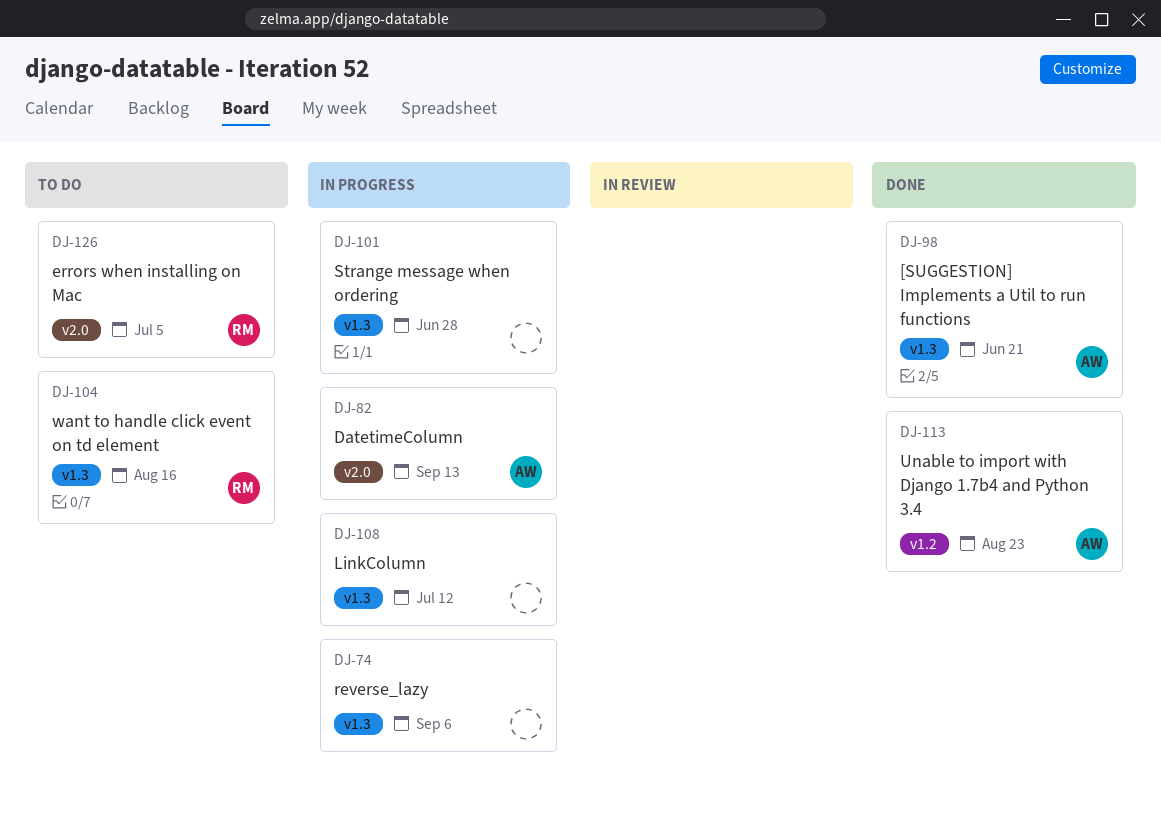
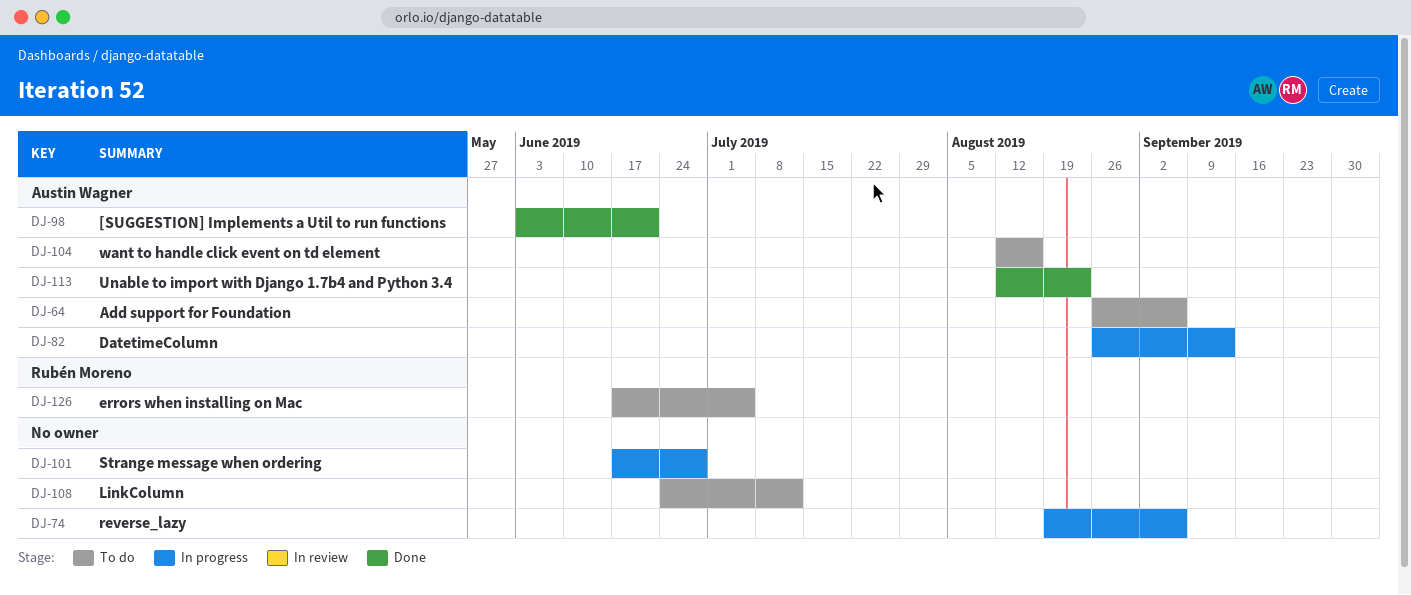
DJ-64: none -> present
DJ-104, owner: Rubén Moreno -> Austin Wagner
DJ-108, status: In progress -> To do

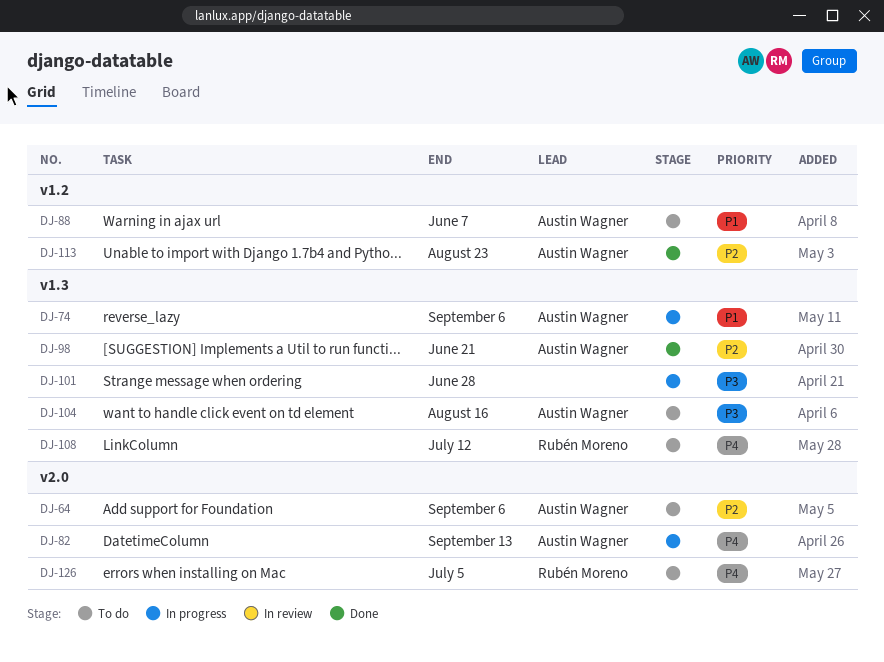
DJ-74, owner: none -> Austin Wagner
DJ-88: none -> present
DJ-108, owner: none -> Rubén Moreno

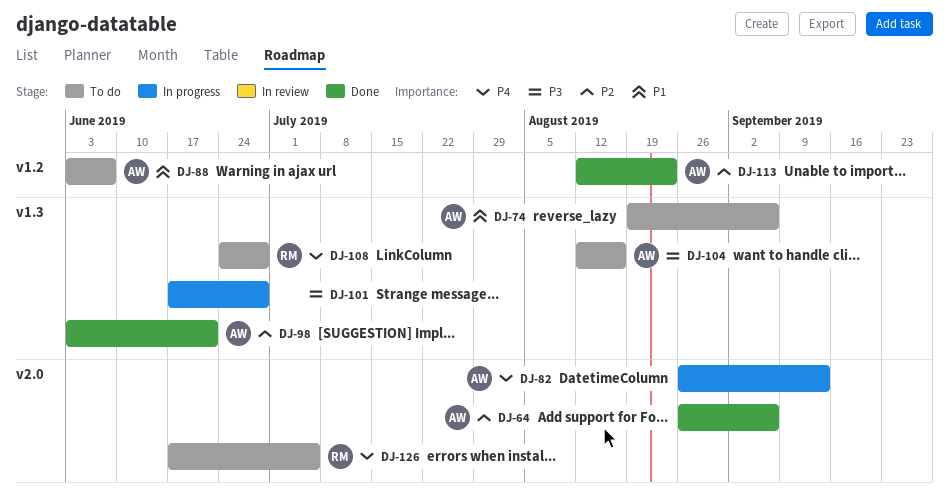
DJ-64, status: To do -> Done
DJ-74, status: In progress -> To do
DJ-108, due: Jul 12 -> Jun 28

